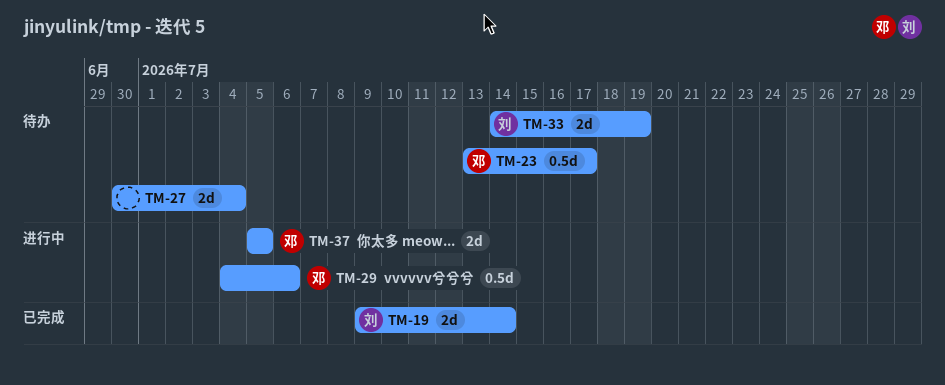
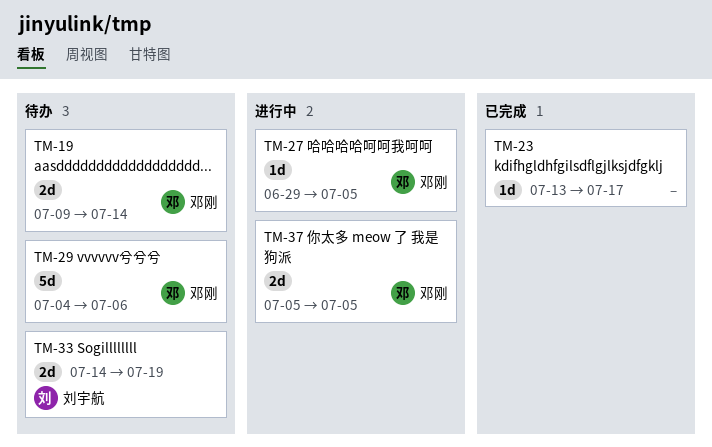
TM-19, status: 已完成 -> 待办
TM-19, owner: 刘宇航 -> 邓刚
TM-23, status: 待办 -> 已完成
TM-23, owner: 邓刚 -> none
TM-23, estimate: 0.5d -> 1d
TM-27, status: 待办 -> 进行中
TM-27, owner: none -> 邓刚
TM-27, estimate: 2d -> 1d
TM-27, start: Jun 30 -> Jun 29
TM-27, due: Jul 4 -> Jul 5
TM-29, status: 进行中 -> 待办
TM-29, estimate: 0.5d -> 5d

